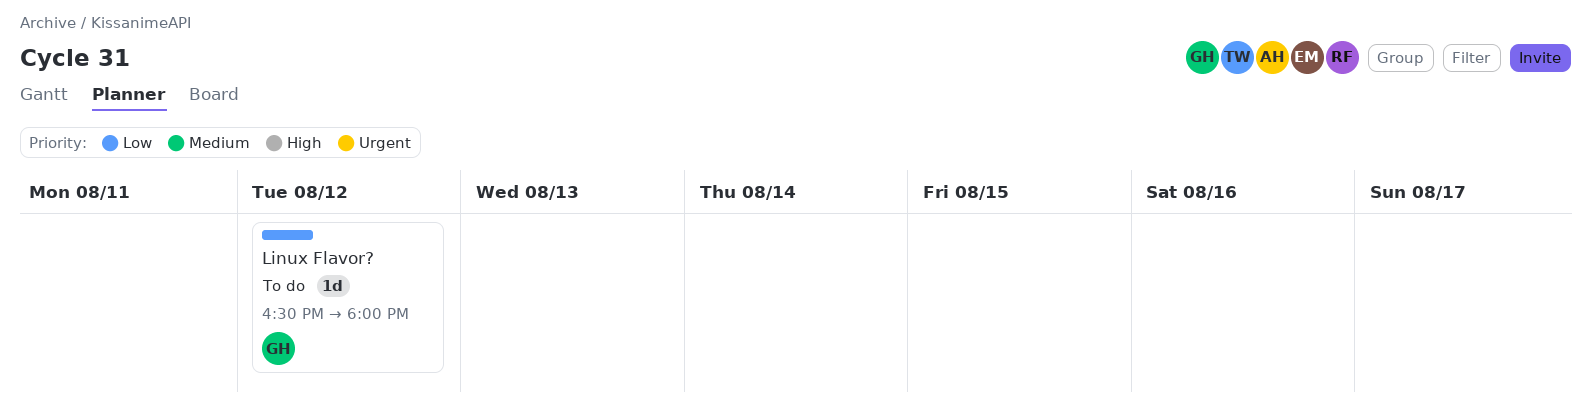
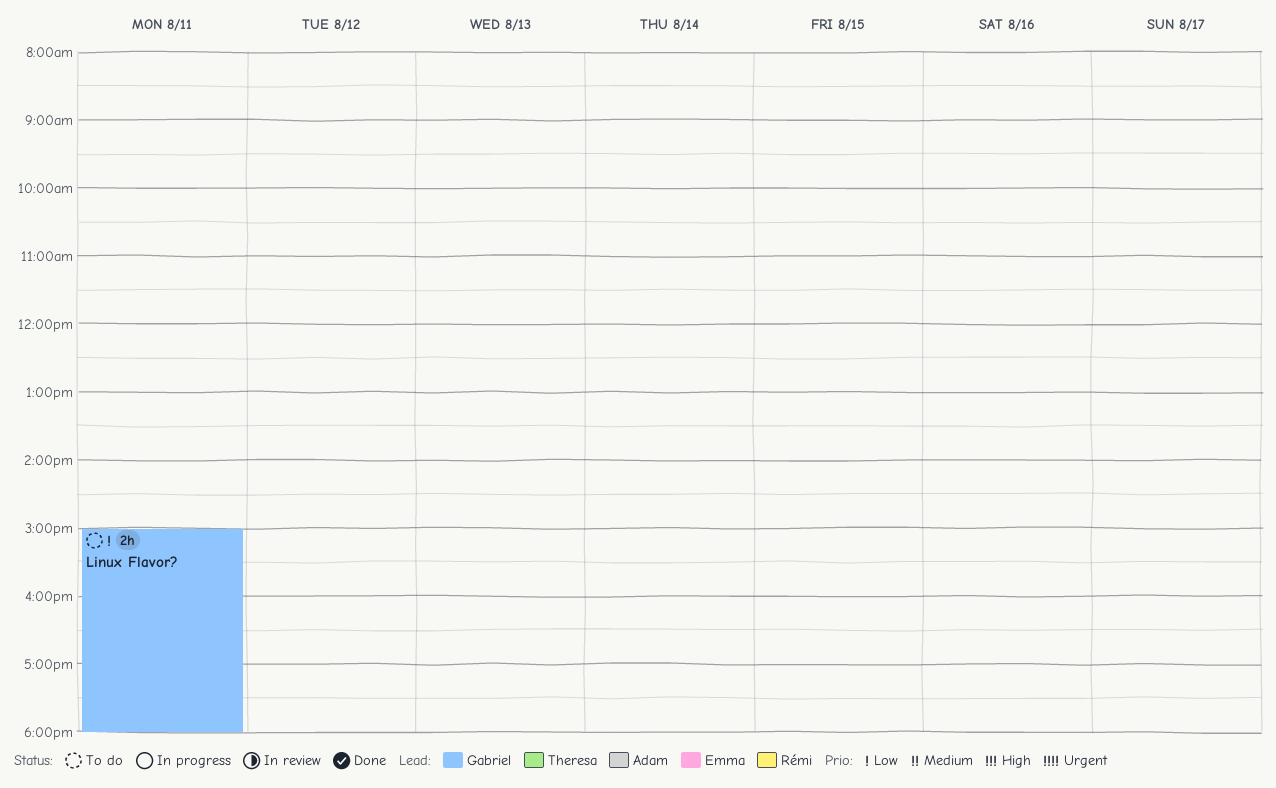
Linux Flavor?, estimate: 1d -> 2h
Linux Flavor?, day: Aug 12 -> Aug 11
Linux Flavor?, begins: 16:30 -> 15:00

